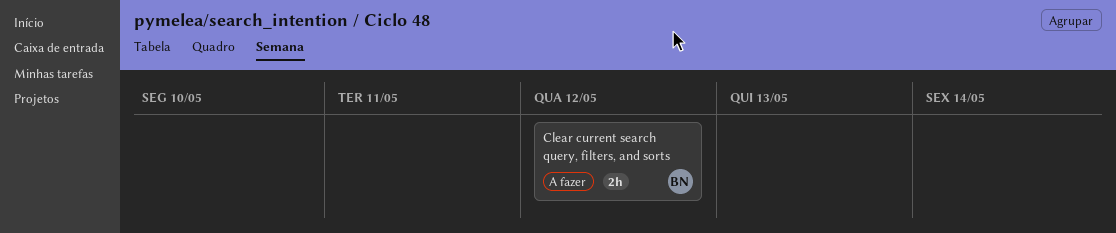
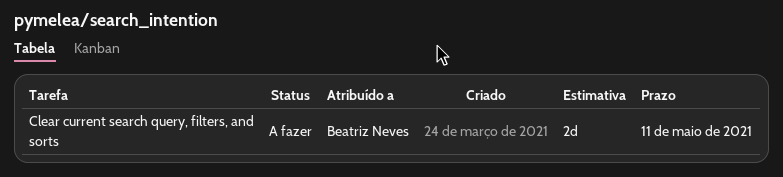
Clear current search query, filters, and sorts, estimate: 2h -> 2d
Clear current search query, filters, and sorts, due: May 12 -> May 11

